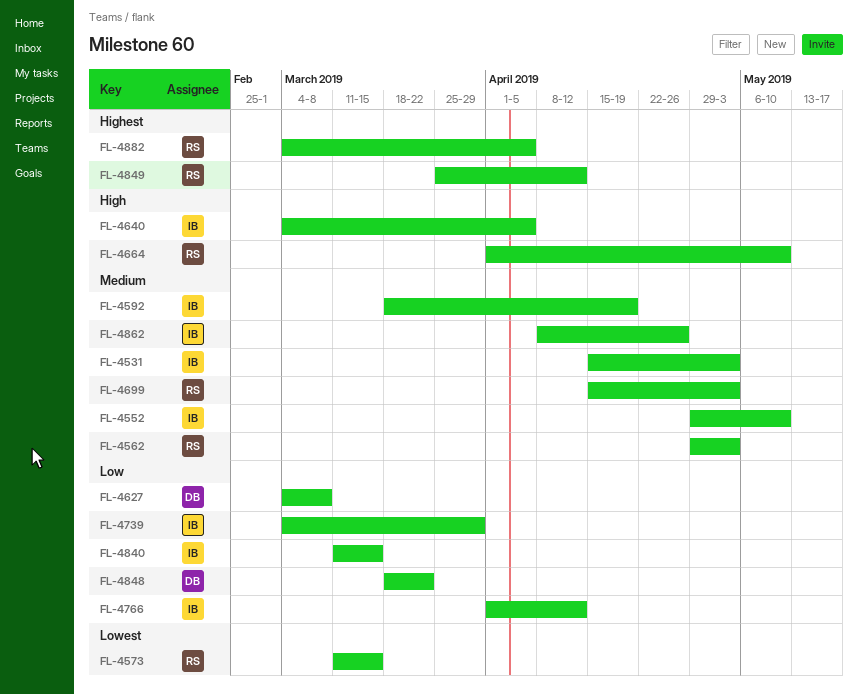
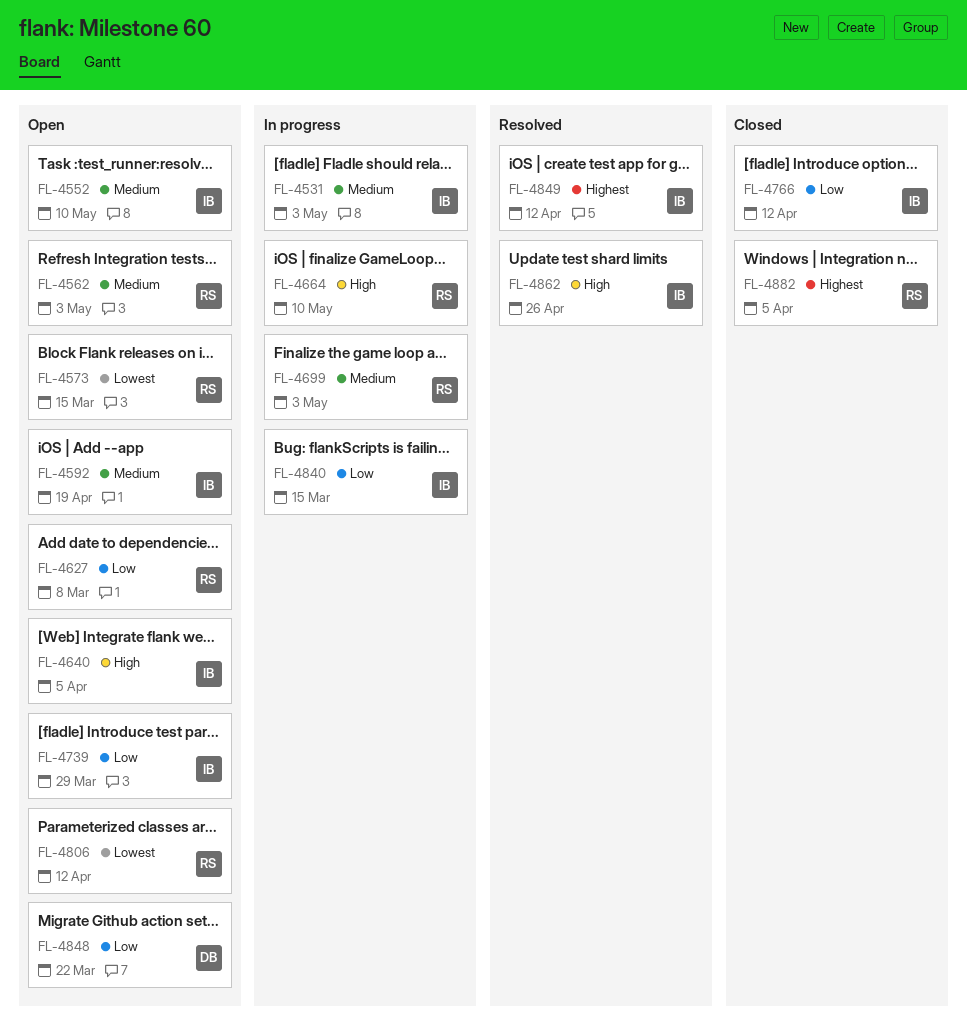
FL-4627, owner: DB -> RS
FL-4806: none -> present
FL-4849, owner: RS -> IB
FL-4862, priority: Medium -> High

